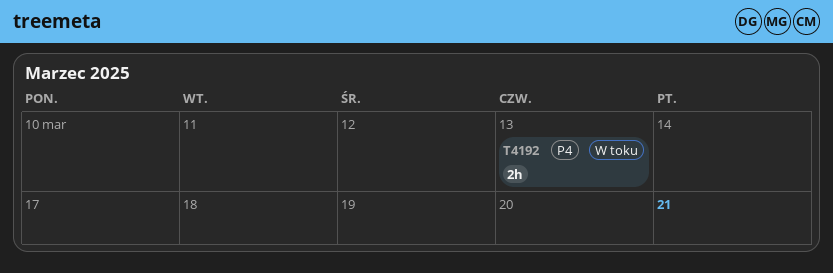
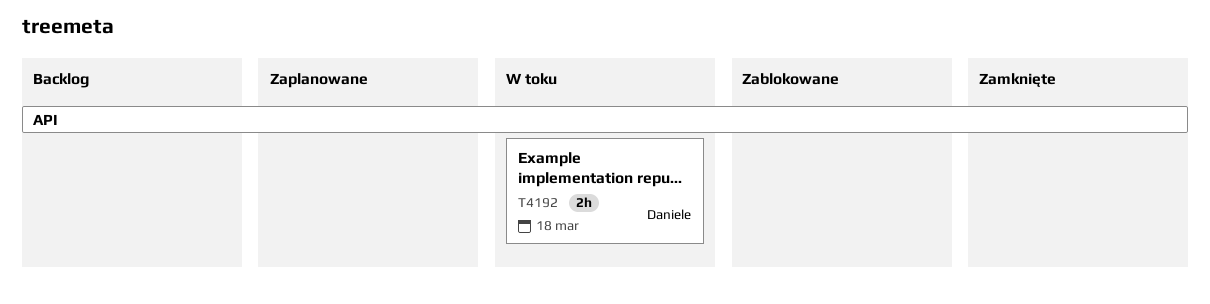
T4192, due: Mar 13 -> Mar 18

